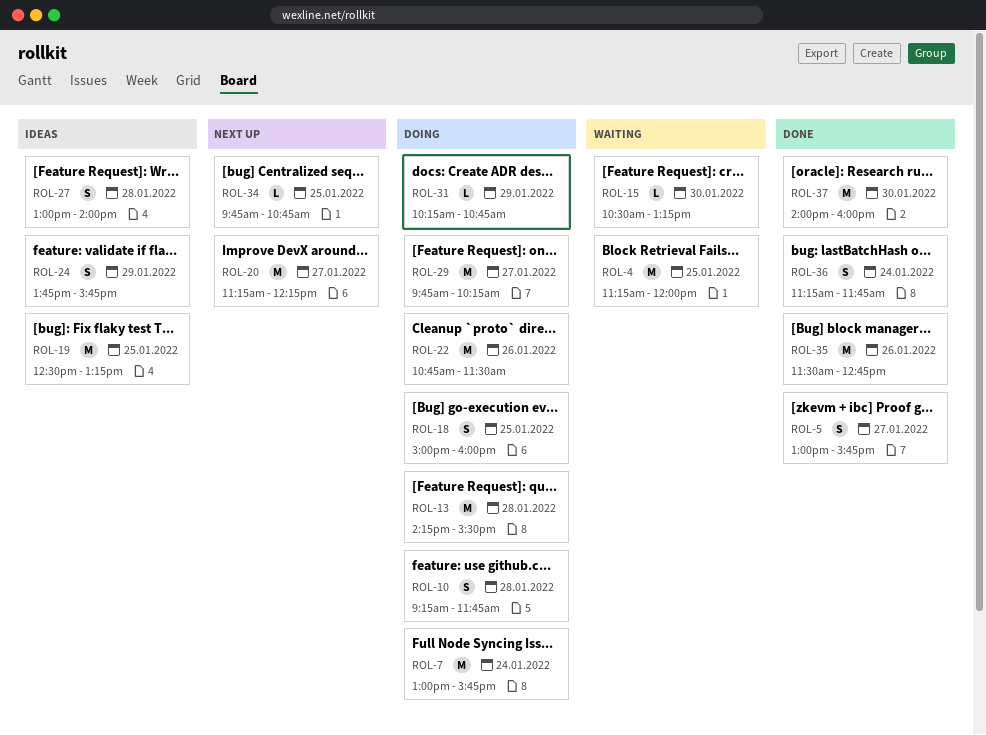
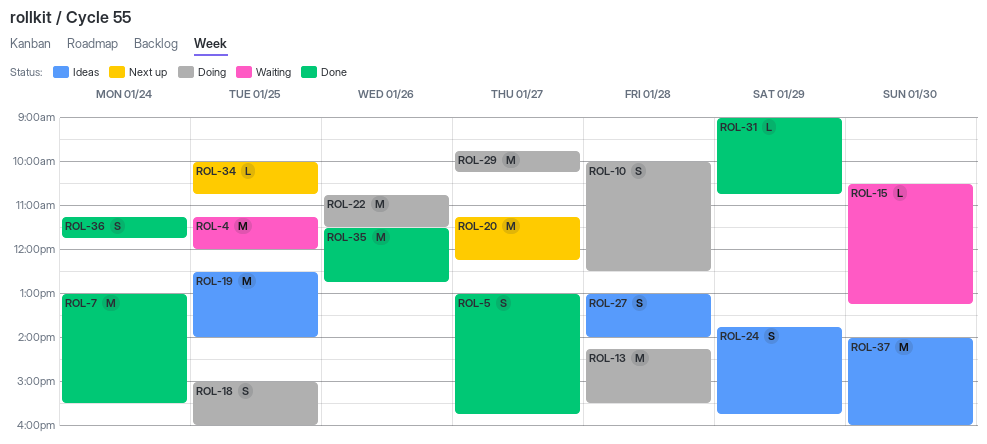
ROL-7, status: Doing -> Done
ROL-7, ends: 15:45 -> 15:30
ROL-10, begins: 09:15 -> 10:00
ROL-10, ends: 11:45 -> 12:30
ROL-19, ends: 13:15 -> 14:00
ROL-31, status: Doing -> Done
ROL-31, begins: 10:15 -> 09:00
ROL-34, begins: 09:45 -> 10:00
ROL-37, status: Done -> Ideas

